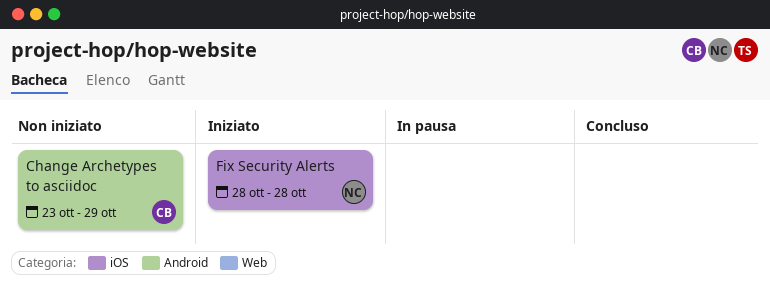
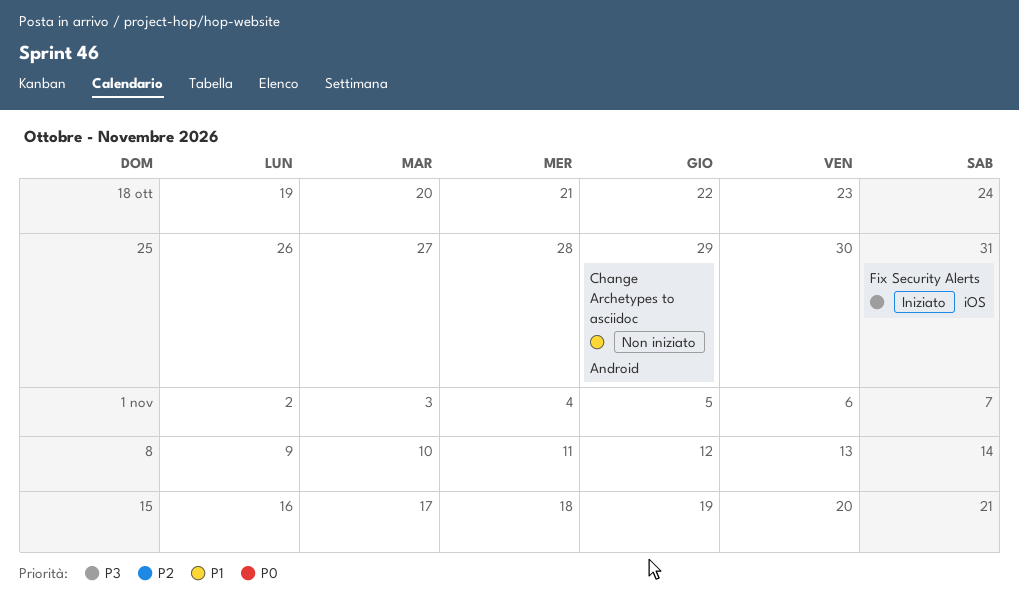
Fix Security Alerts, due: Oct 28 -> Oct 31

